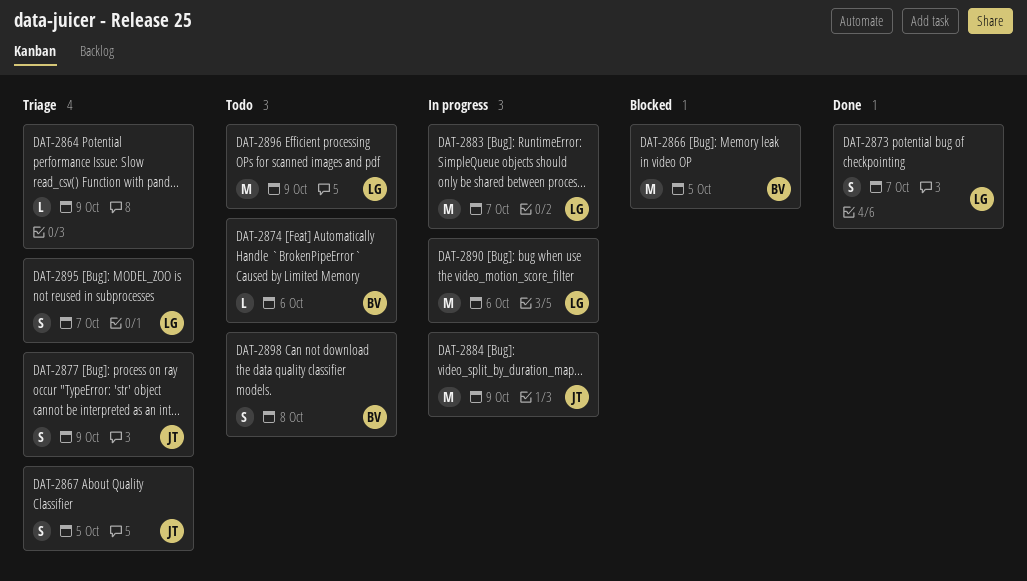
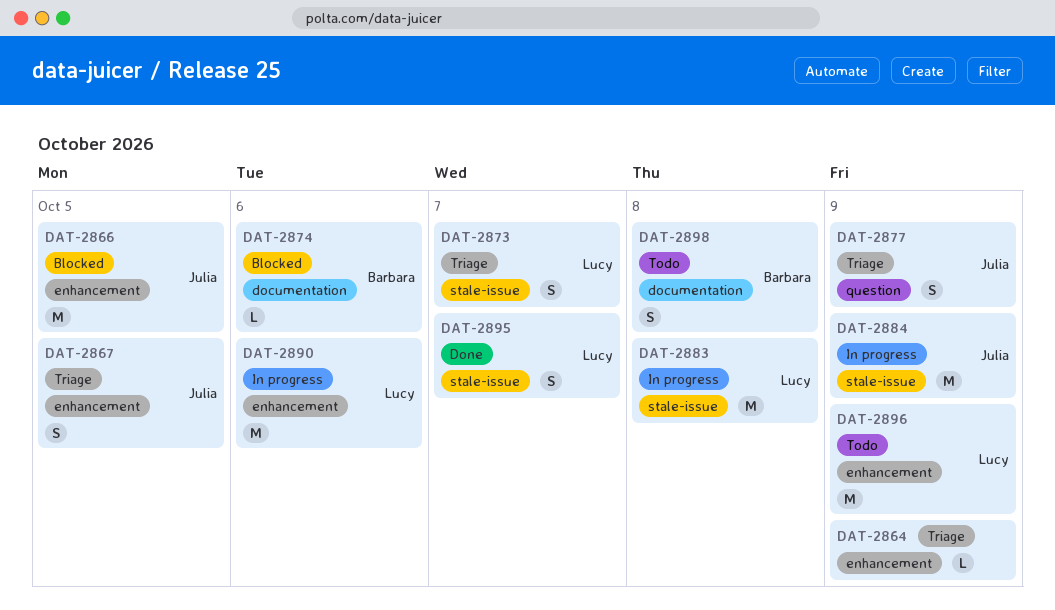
DAT-2866, owner: Barbara -> Julia
DAT-2873, status: Done -> Triage
DAT-2874, status: Todo -> Blocked
DAT-2883, due: Oct 7 -> Oct 8
DAT-2895, status: Triage -> Done

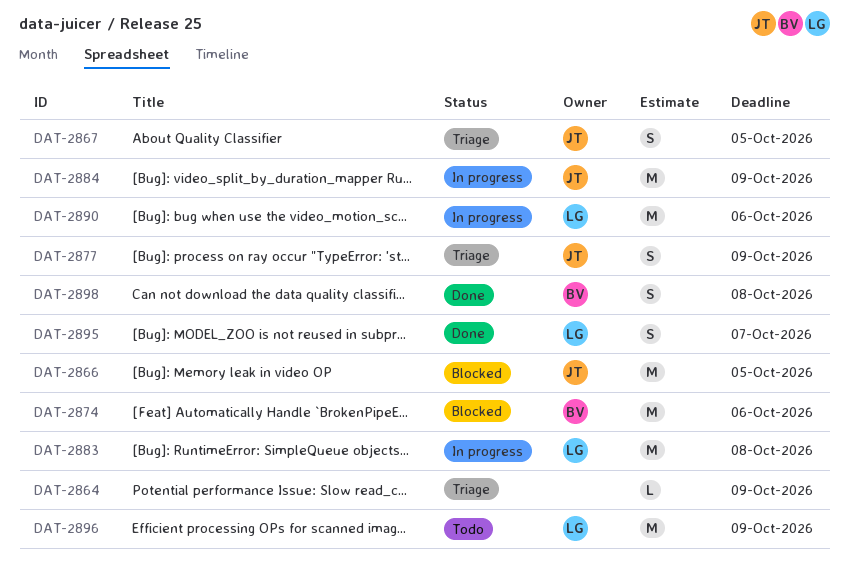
DAT-2873: present -> none
DAT-2874, estimate: L -> M
DAT-2898, status: Todo -> Done

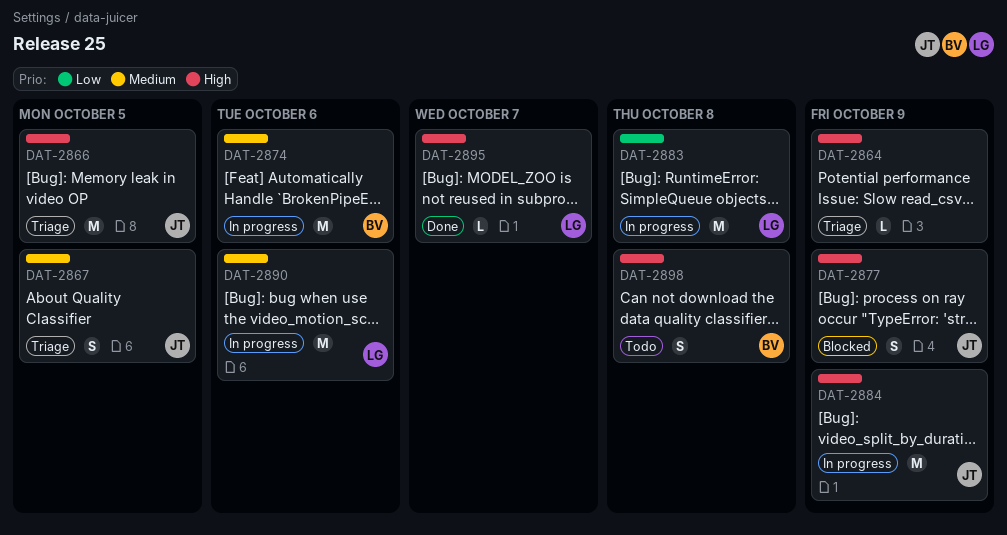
DAT-2866, status: Blocked -> Triage
DAT-2874, status: Blocked -> In progress
DAT-2877, status: Triage -> Blocked
DAT-2895, estimate: S -> L
DAT-2896: present -> none
DAT-2898, status: Done -> Todo

